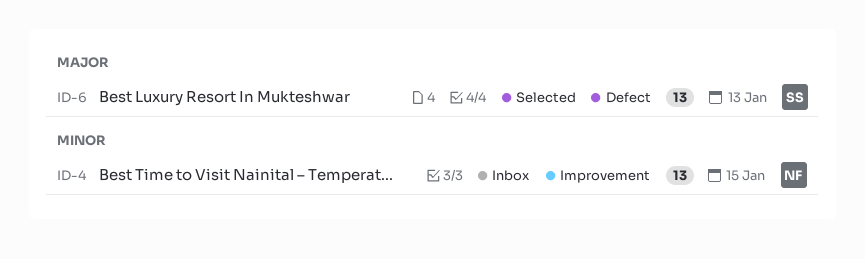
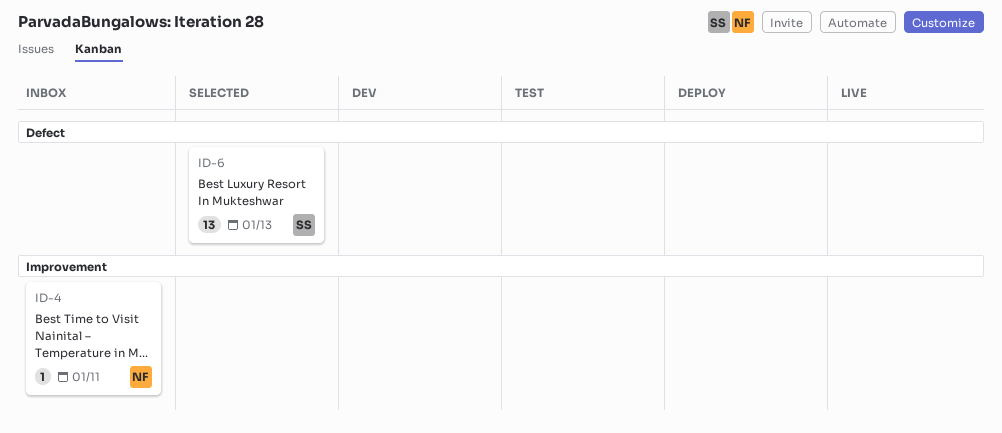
ID-4, estimate: 13 -> 1
ID-4, day: Jan 15 -> Jan 11

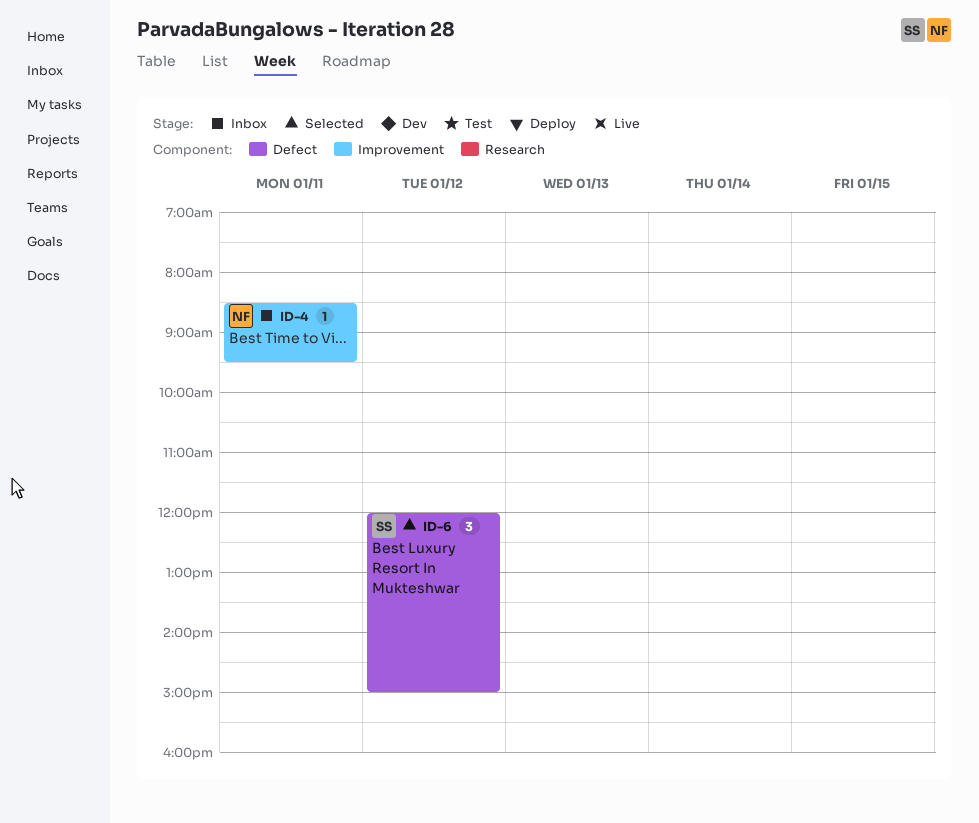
ID-6, estimate: 13 -> 3
ID-6, day: Jan 13 -> Jan 12

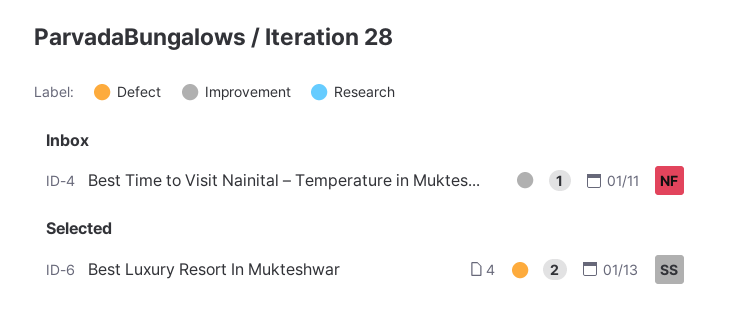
ID-6, estimate: 3 -> 2
ID-6, day: Jan 12 -> Jan 13

